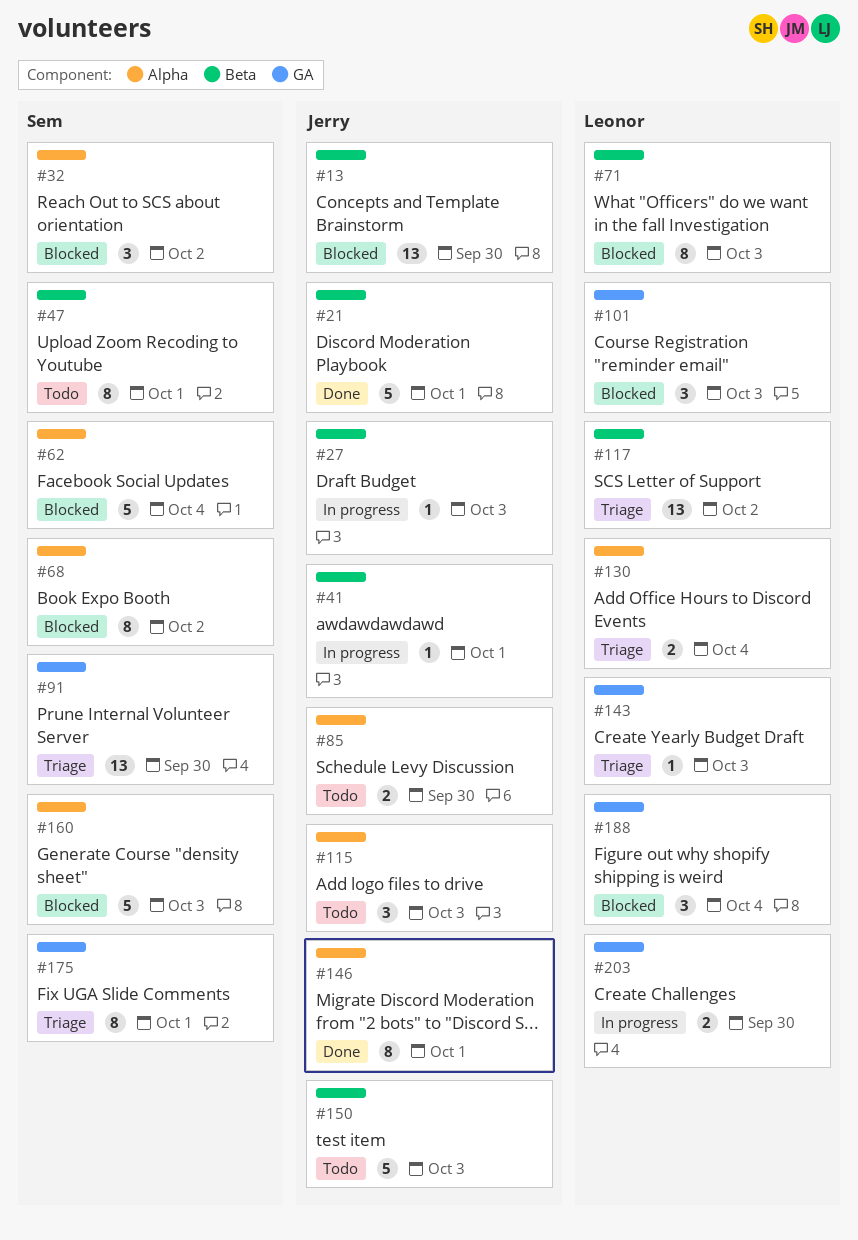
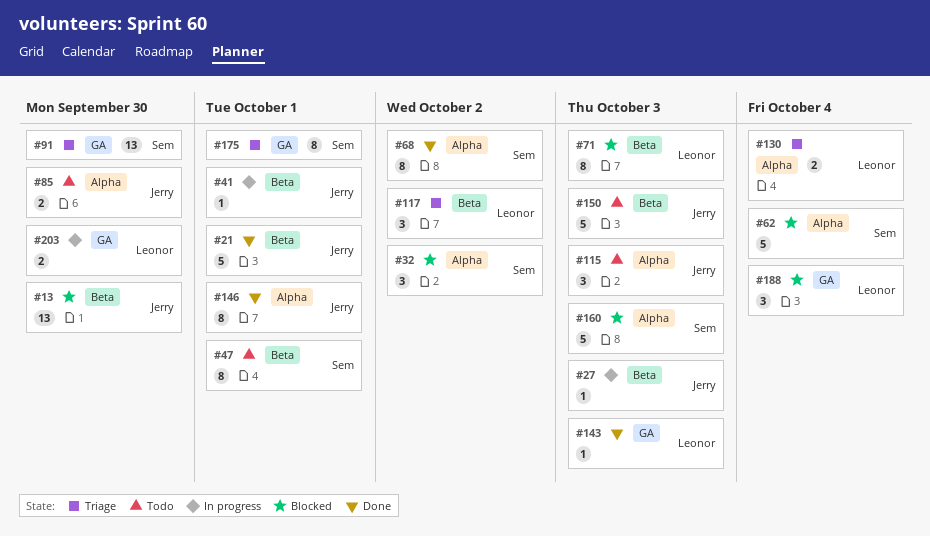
#68, status: Blocked -> Done
#101: present -> none
#117, estimate: 13 -> 3
#143, status: Triage -> Done

